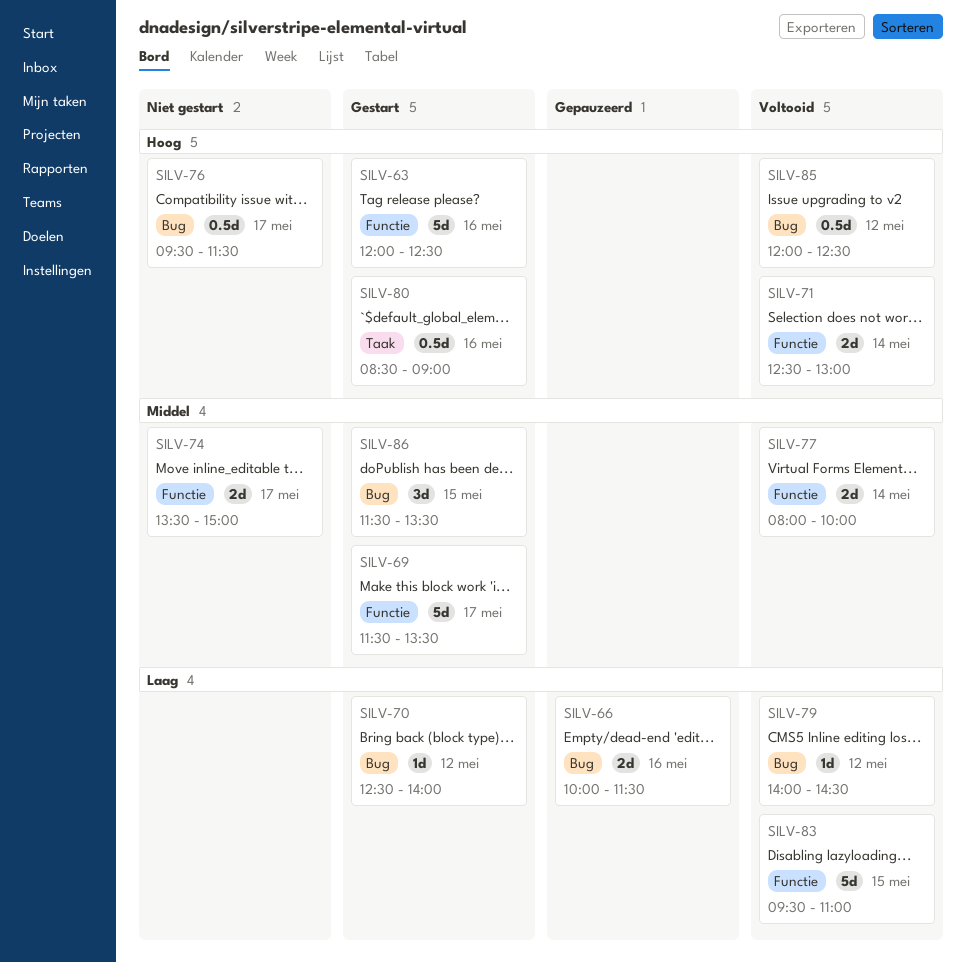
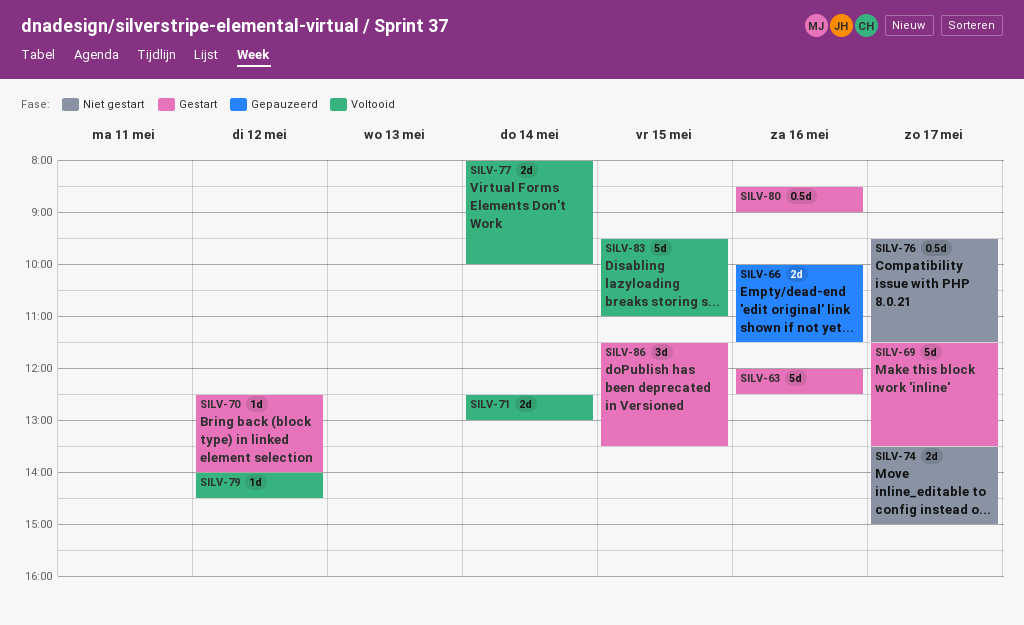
SILV-85: present -> none

